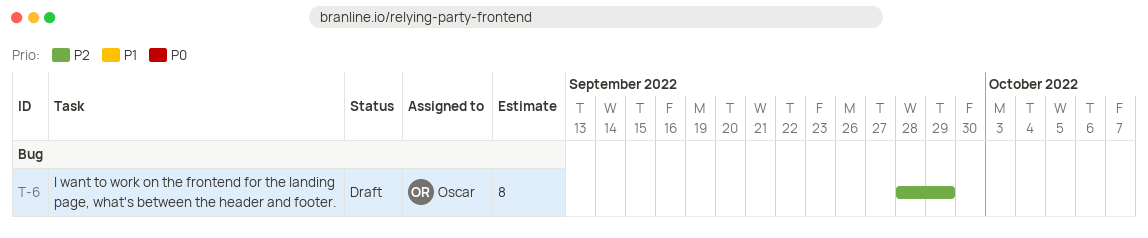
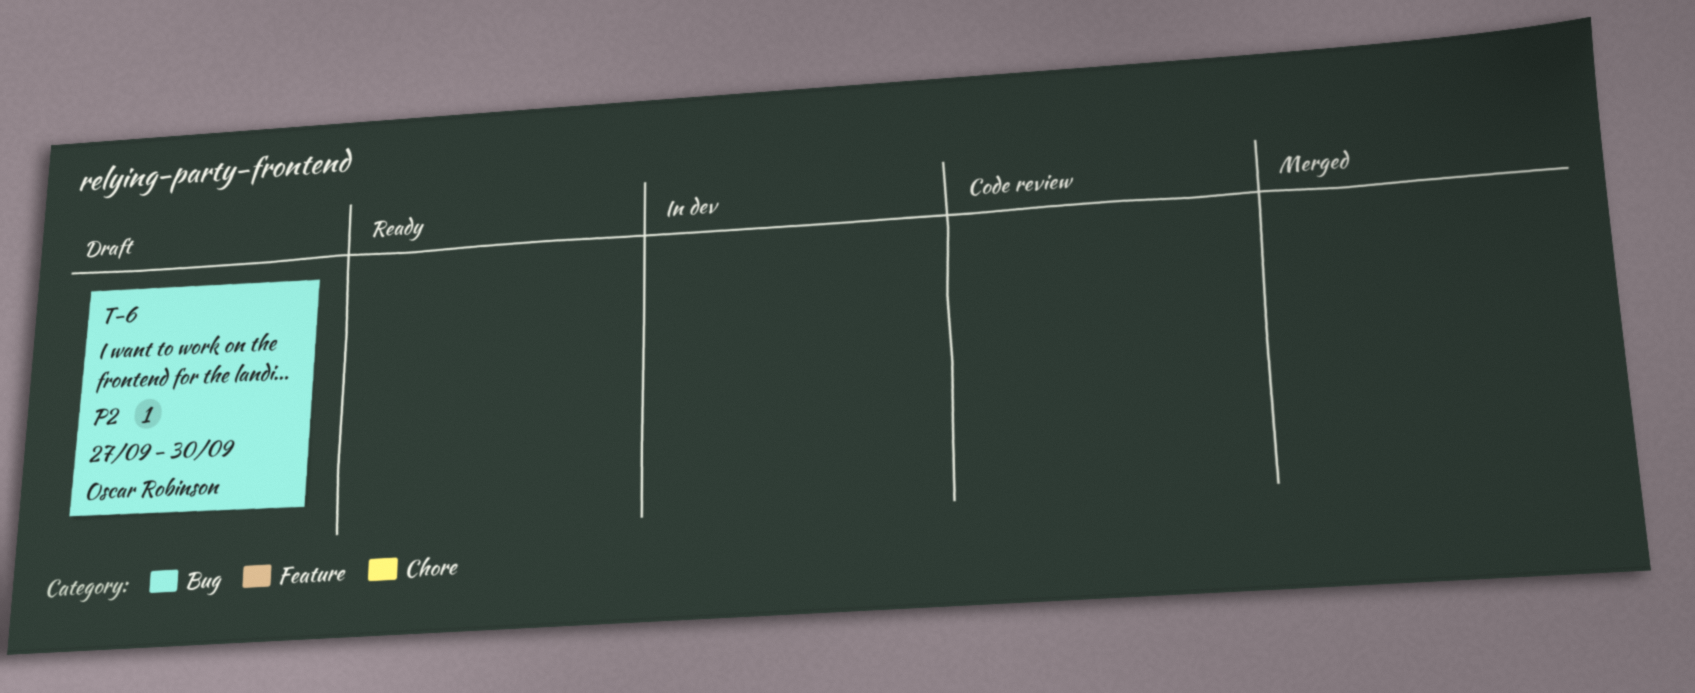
T-6, estimate: 8 -> 1
T-6, start: Sep 28 -> Sep 27
T-6, due: Sep 29 -> Sep 30

